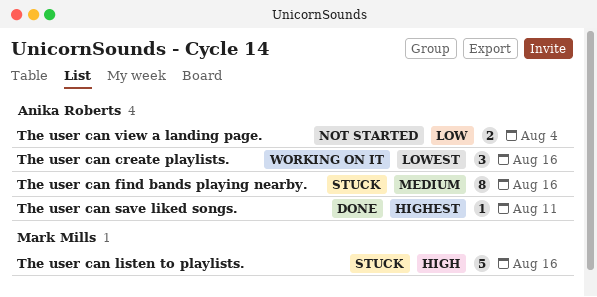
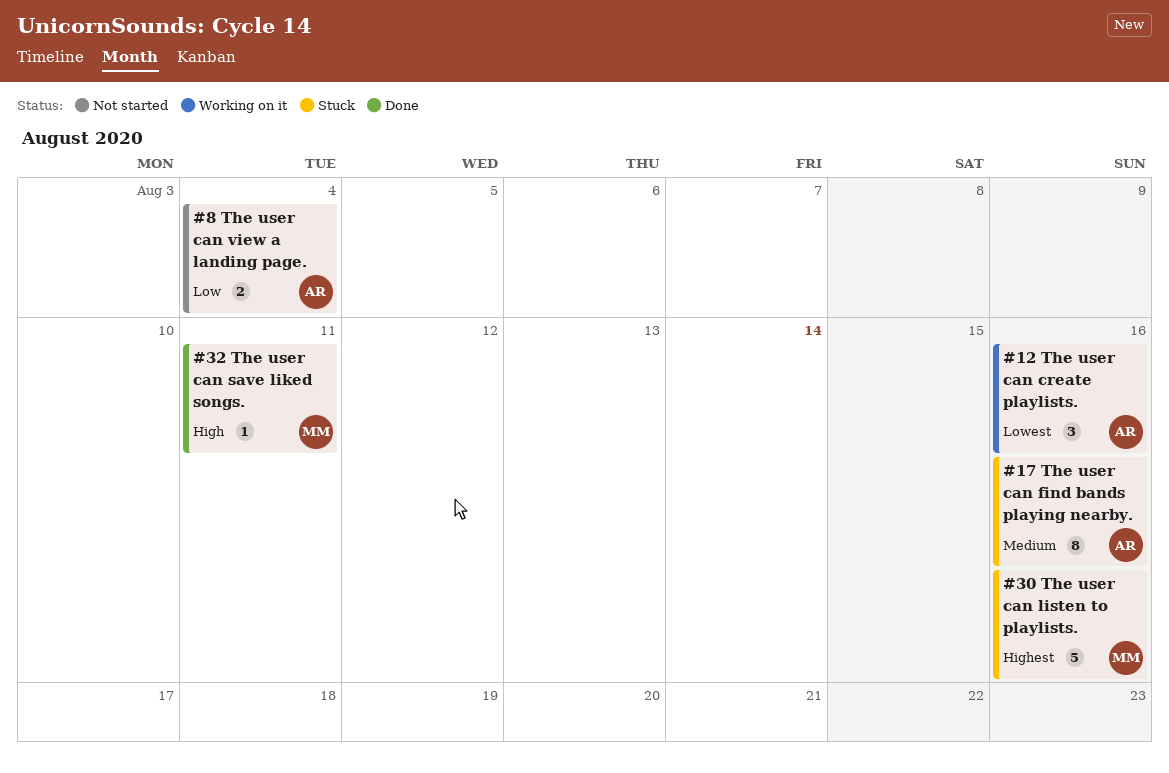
The user can listen to playlists., priority: High -> Highest
The user can save liked songs., owner: Anika Roberts -> Mark Mills
The user can save liked songs., priority: Highest -> High

